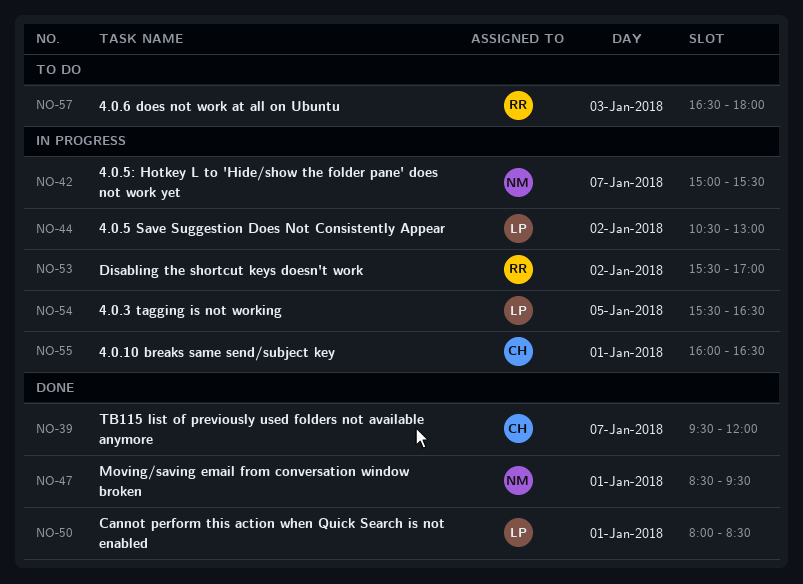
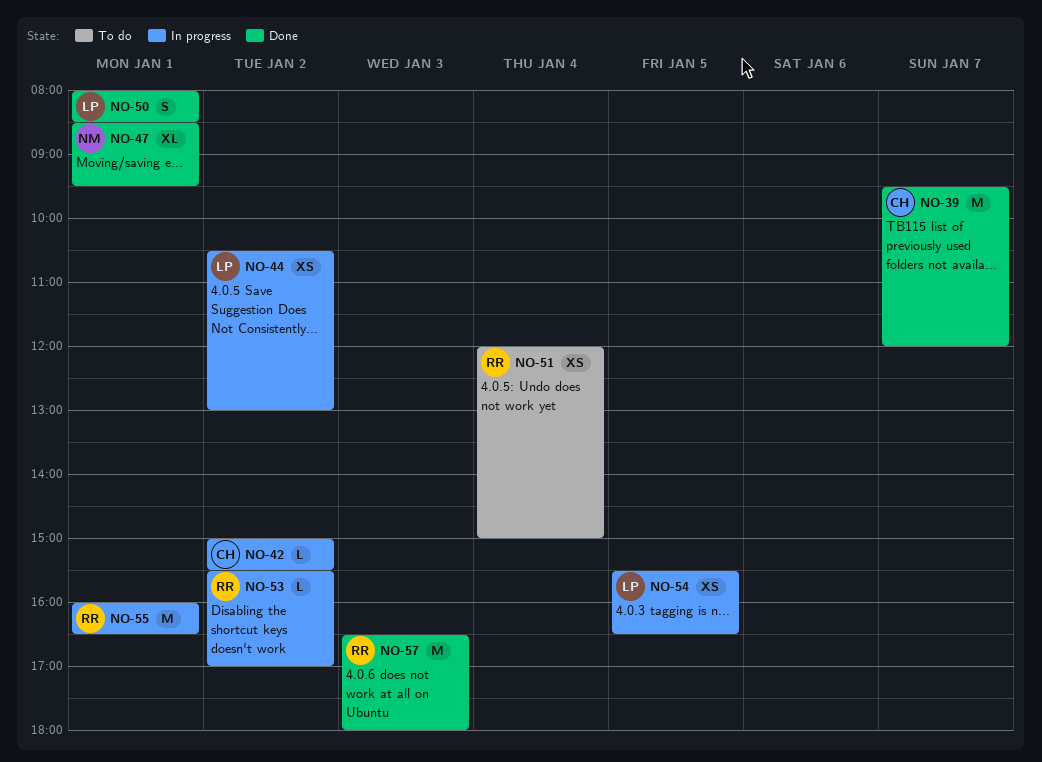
NO-42, owner: NM -> CH
NO-42, day: Jan 7 -> Jan 2
NO-51: none -> present
NO-55, owner: CH -> RR
NO-57, status: To do -> Done

